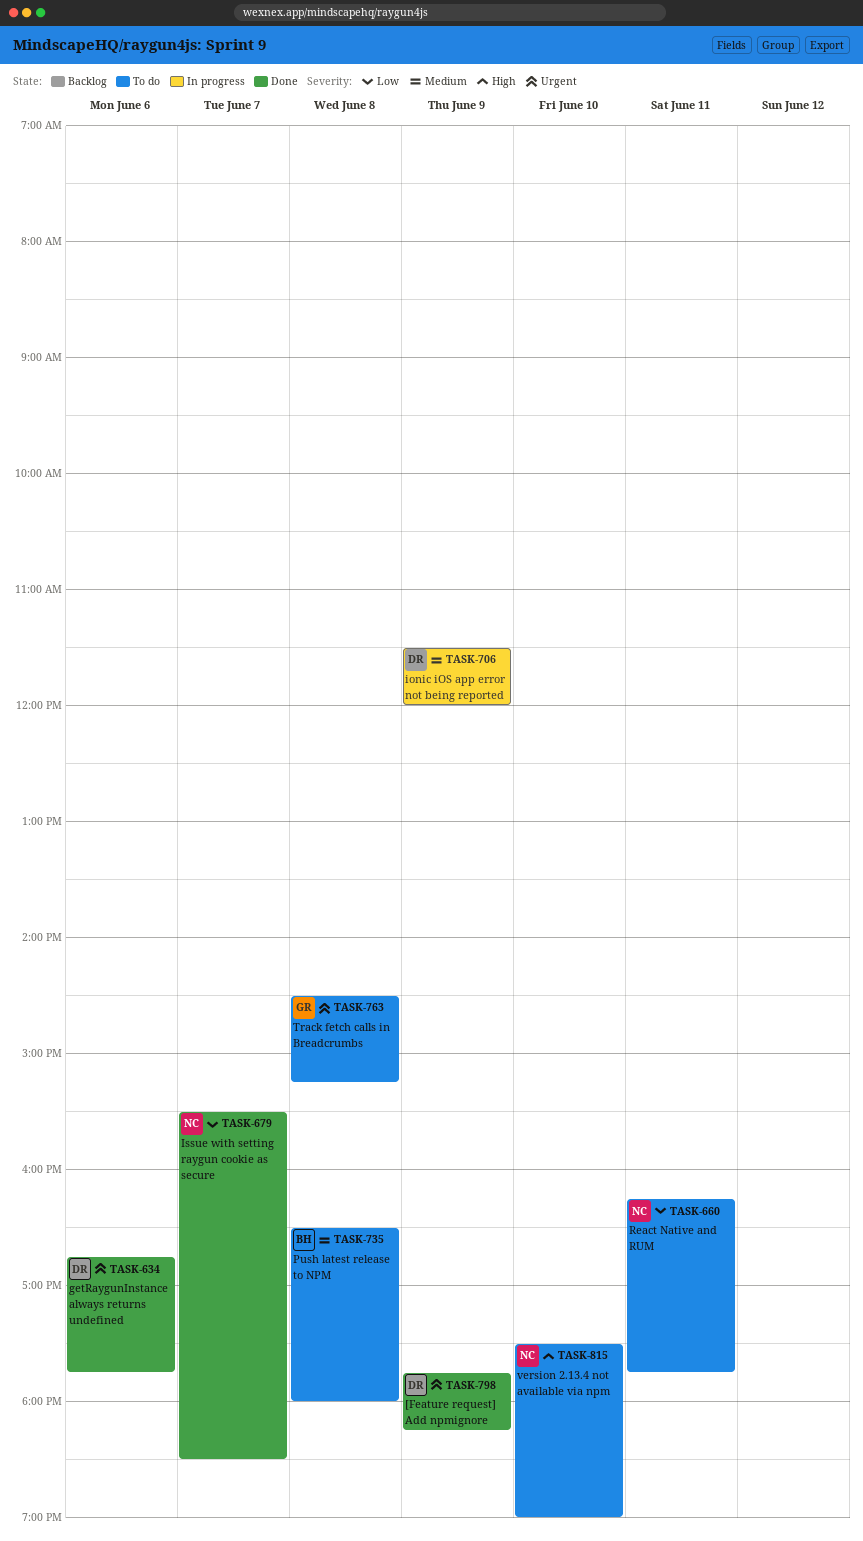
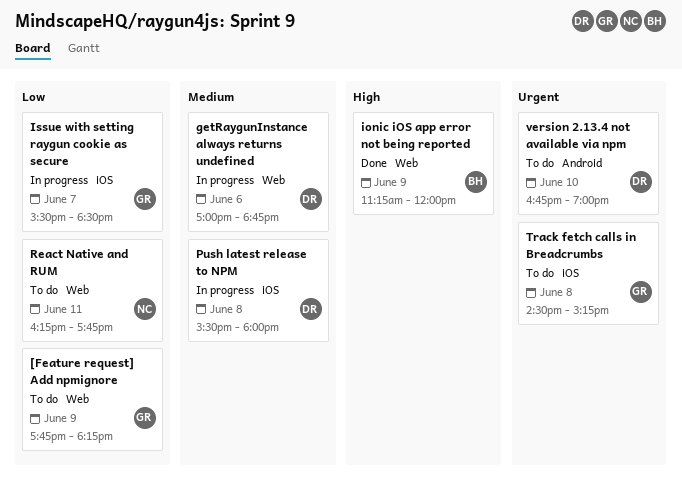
[Feature request] Add npmignore, status: Done -> To do
[Feature request] Add npmignore, owner: DR -> GR
[Feature request] Add npmignore, priority: Urgent -> Low
getRaygunInstance always returns undefined, status: Done -> In progress
getRaygunInstance always returns undefined, priority: Urgent -> Medium
getRaygunInstance always returns undefined, begins: 16:45 -> 17:00
getRaygunInstance always returns undefined, ends: 17:45 -> 18:45
ionic iOS app error not being reported, status: In progress -> Done
ionic iOS app error not being reported, owner: DR -> BH
ionic iOS app error not being reported, priority: Medium -> High
ionic iOS app error not being reported, begins: 11:30 -> 11:15
Issue with setting raygun cookie as secure, status: Done -> In progress
Issue with setting raygun cookie as secure, owner: NC -> GR
Push latest release to NPM, status: To do -> In progress
Push latest release to NPM, owner: BH -> DR
Push latest release to NPM, begins: 16:30 -> 15:30
version 2.13.4 not available via npm, owner: NC -> DR
version 2.13.4 not available via npm, priority: High -> Urgent
version 2.13.4 not available via npm, begins: 17:30 -> 16:45

